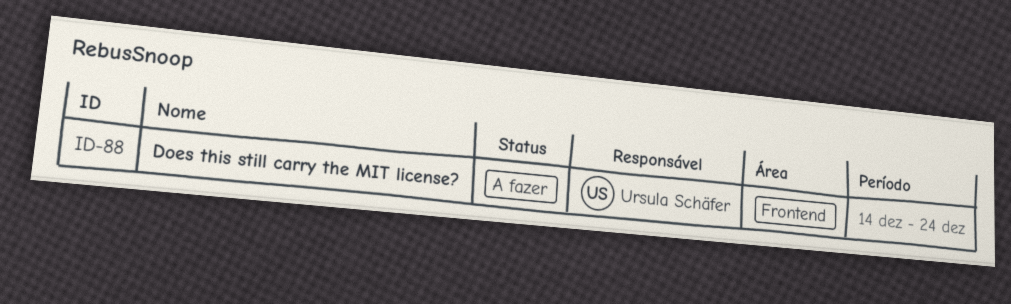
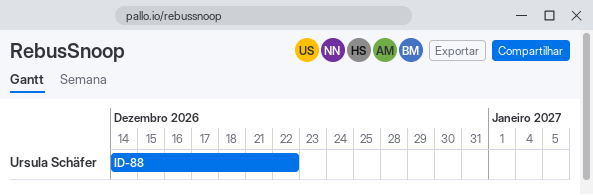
ID-88, due: Dec 24 -> Dec 22

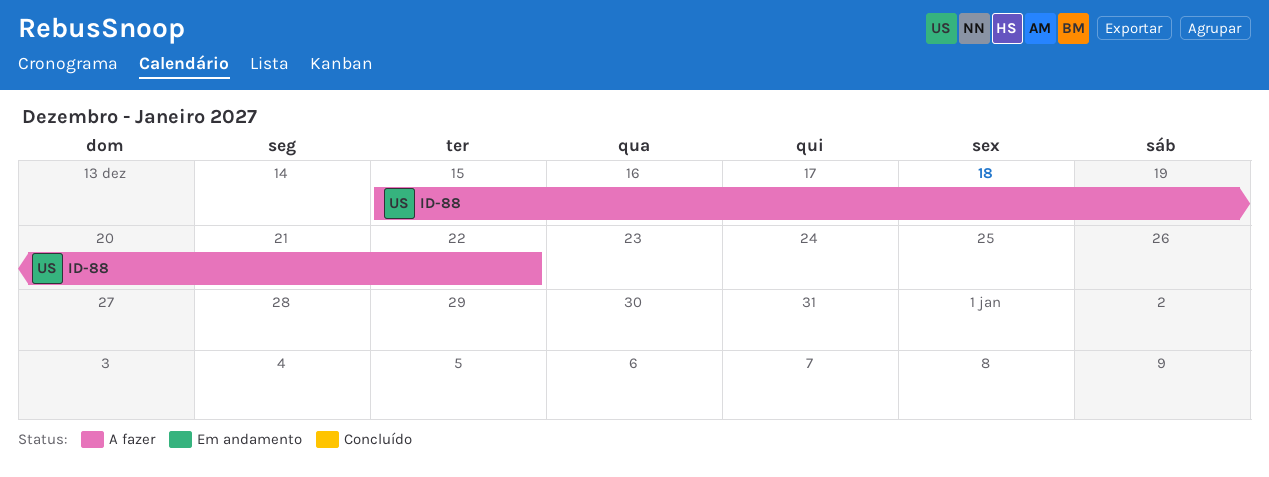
ID-88, start: Dec 14 -> Dec 15

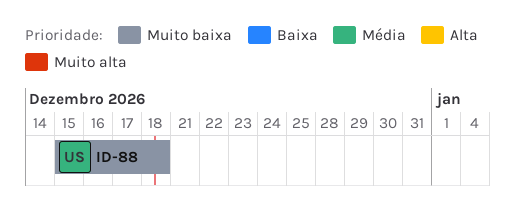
ID-88, due: Dec 22 -> Dec 18

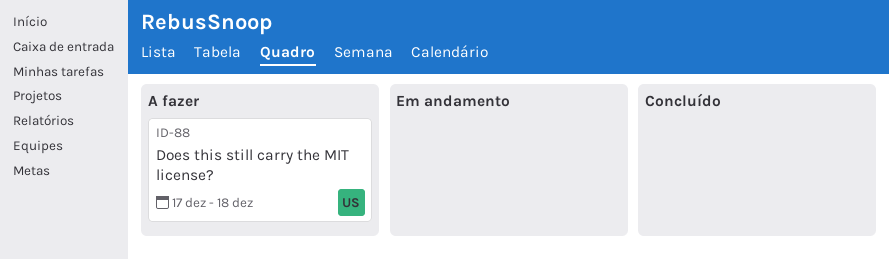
ID-88, start: Dec 15 -> Dec 17

